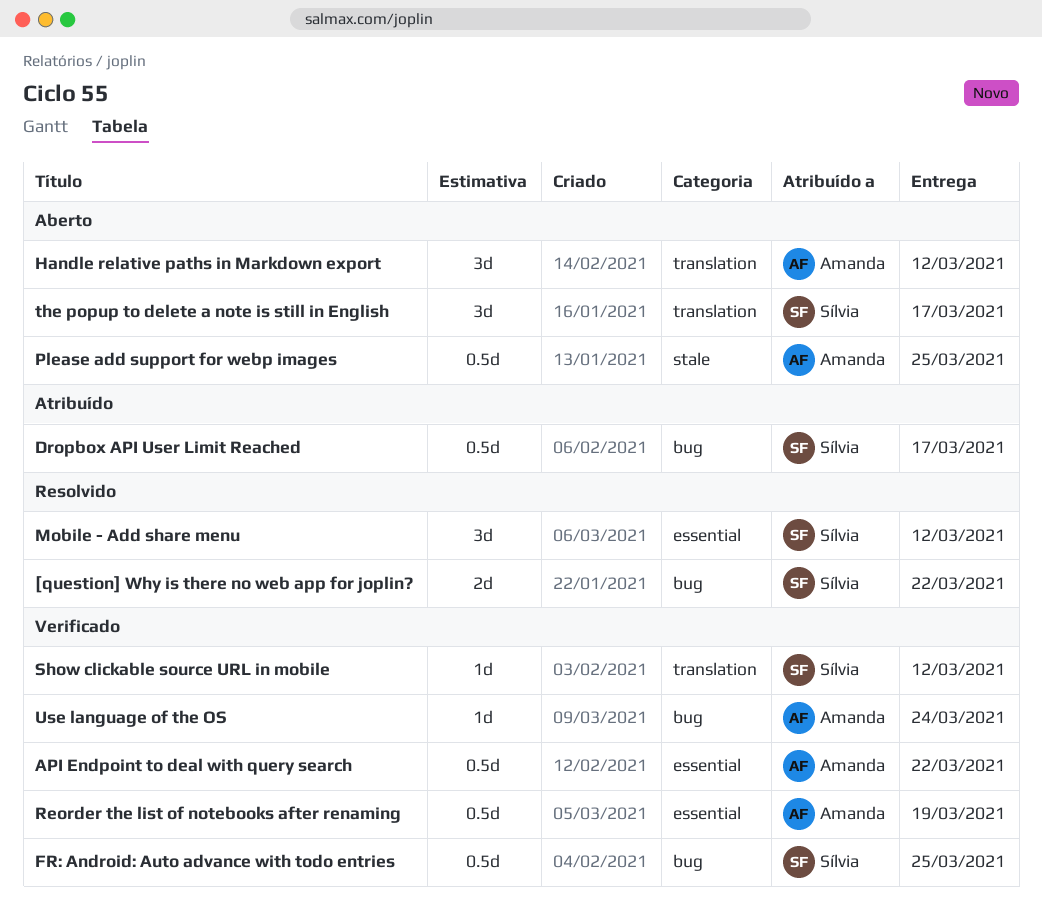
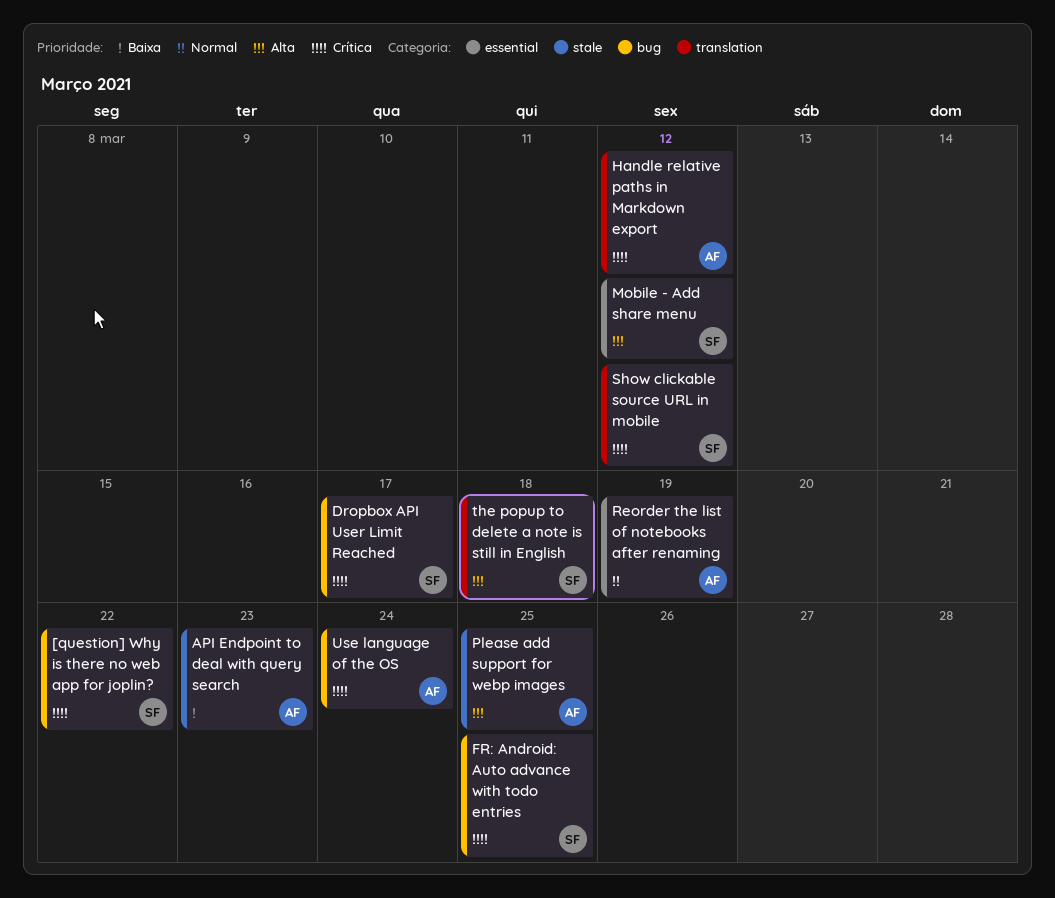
API Endpoint to deal with query search, label: essential -> stale
API Endpoint to deal with query search, due: Mar 22 -> Mar 23
the popup to delete a note is still in English, due: Mar 17 -> Mar 18

